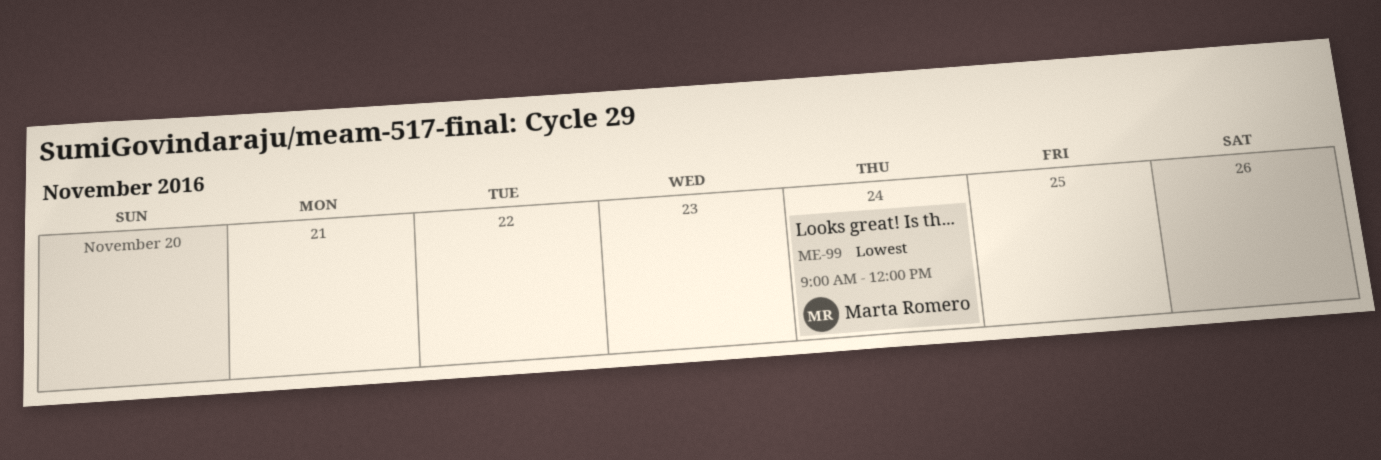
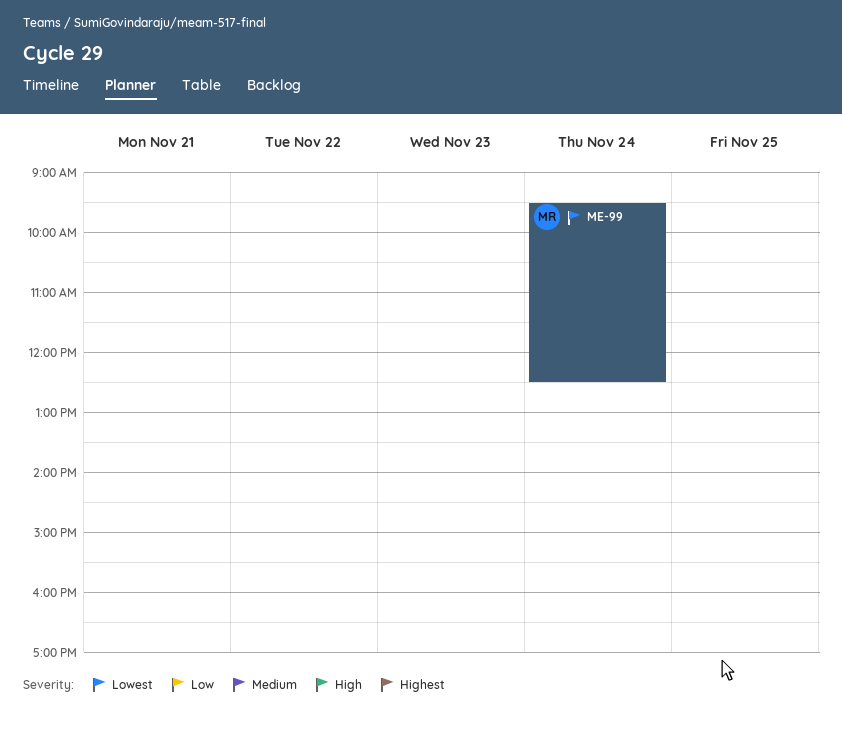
ME-99, begins: 09:00 -> 09:30
ME-99, ends: 12:00 -> 12:30

